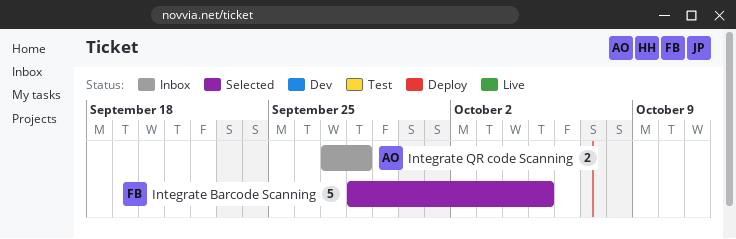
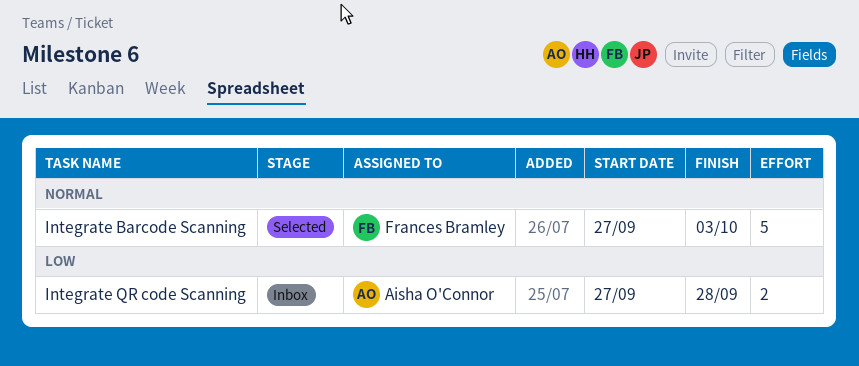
Integrate Barcode Scanning, start: Sep 28 -> Sep 27
Integrate Barcode Scanning, due: Oct 5 -> Oct 3

